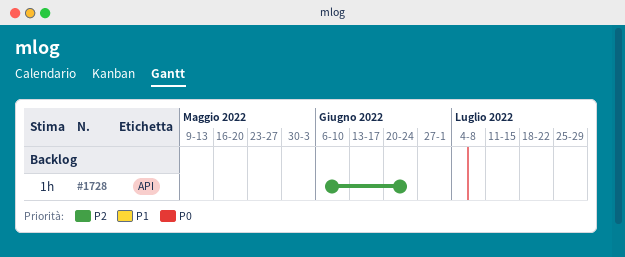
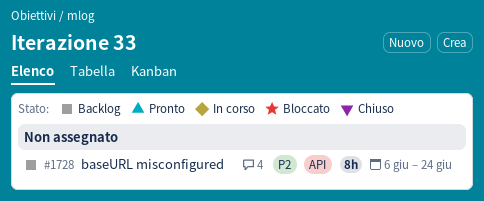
#1728, estimate: 1h -> 8h

